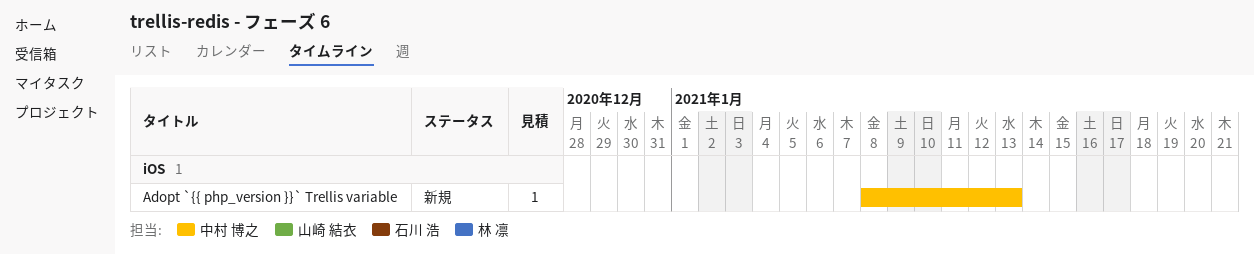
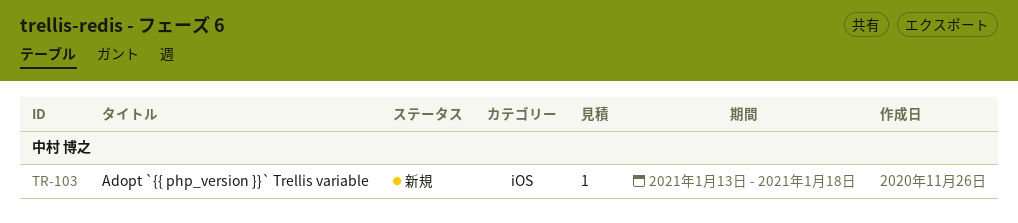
Adopt `{{ php_version }}` Trellis variable, start: Jan 8 -> Jan 13
Adopt `{{ php_version }}` Trellis variable, due: Jan 13 -> Jan 18

